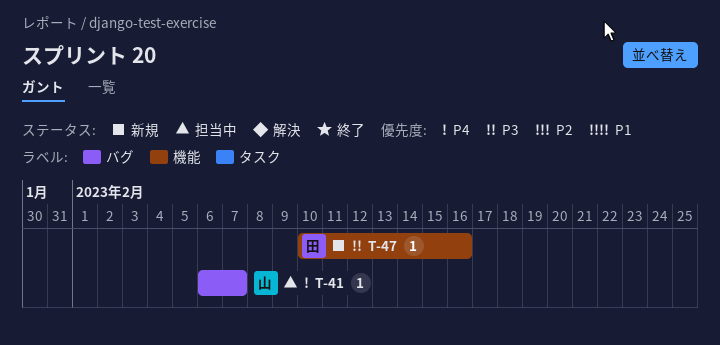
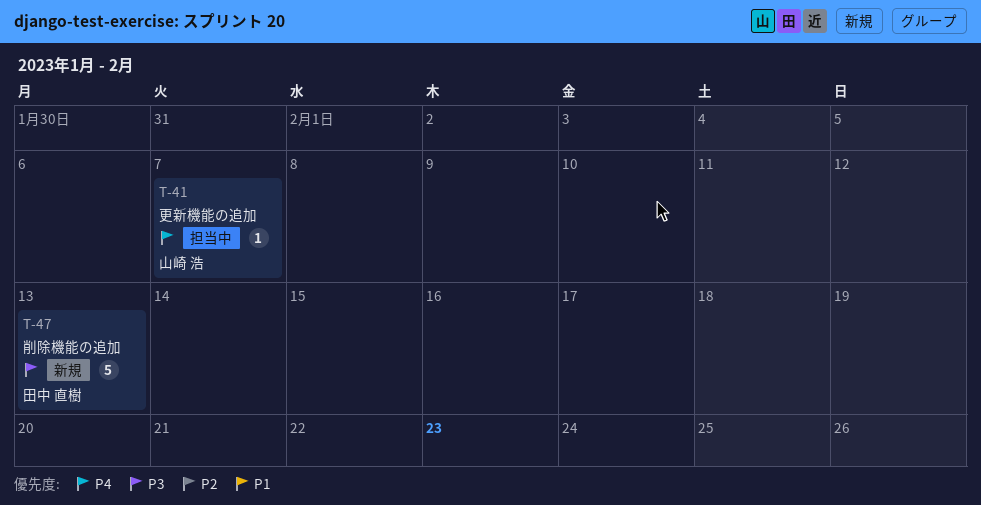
T-47, estimate: 1 -> 5
T-47, due: Feb 16 -> Feb 13

